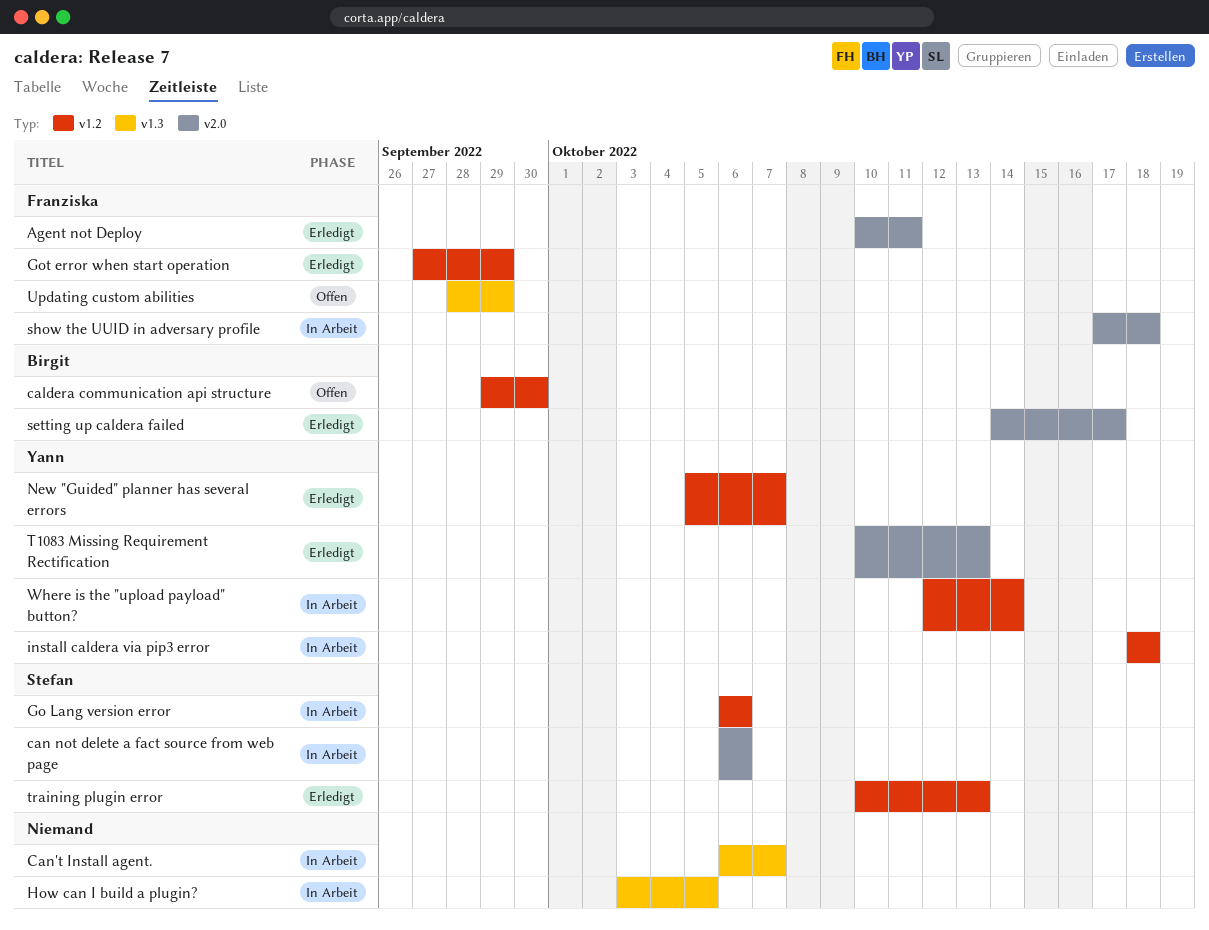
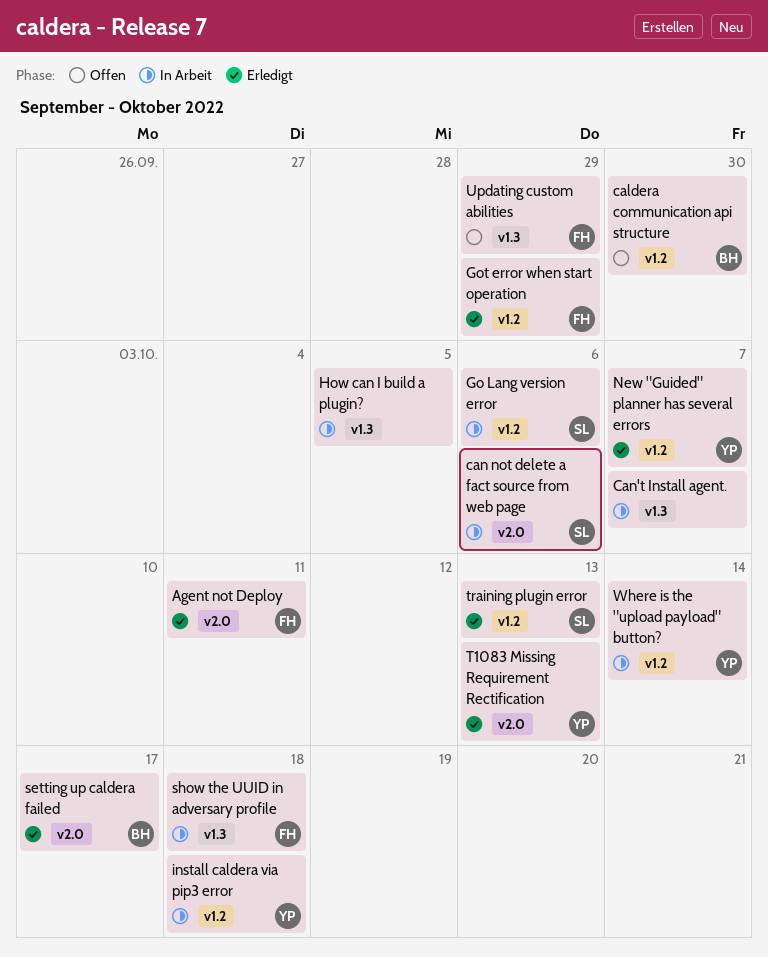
show the UUID in adversary profile, label: v2.0 -> v1.3

